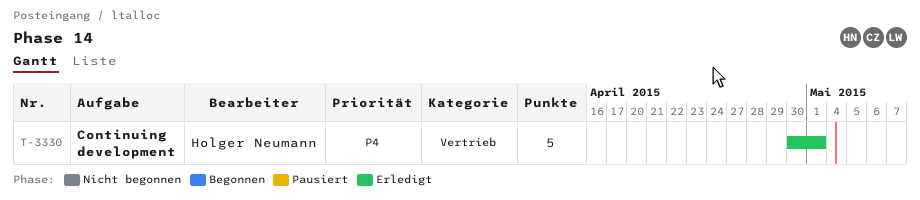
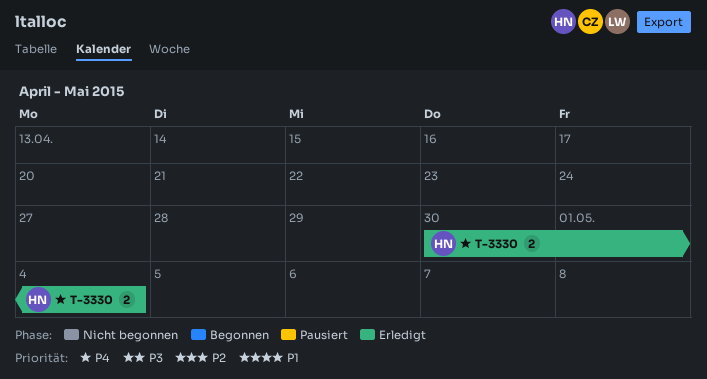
T-3330, estimate: 5 -> 2
T-3330, due: May 1 -> May 4

